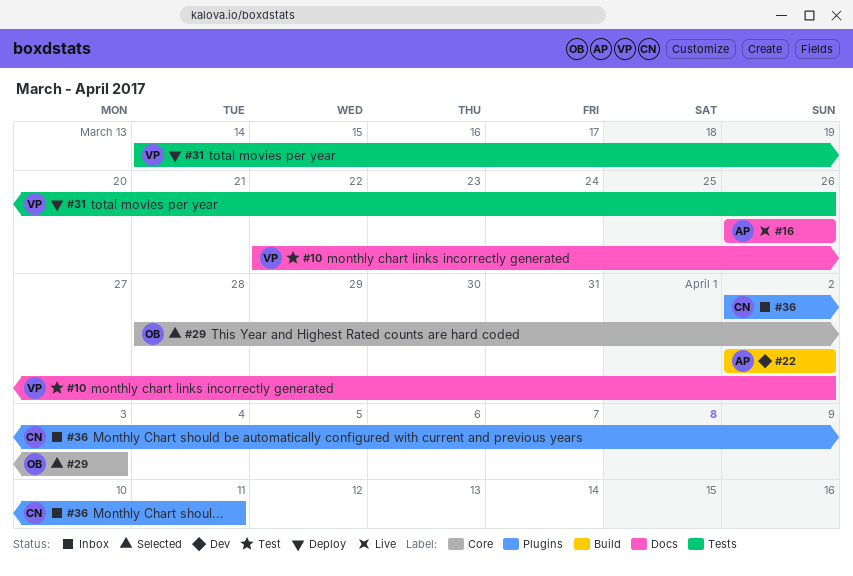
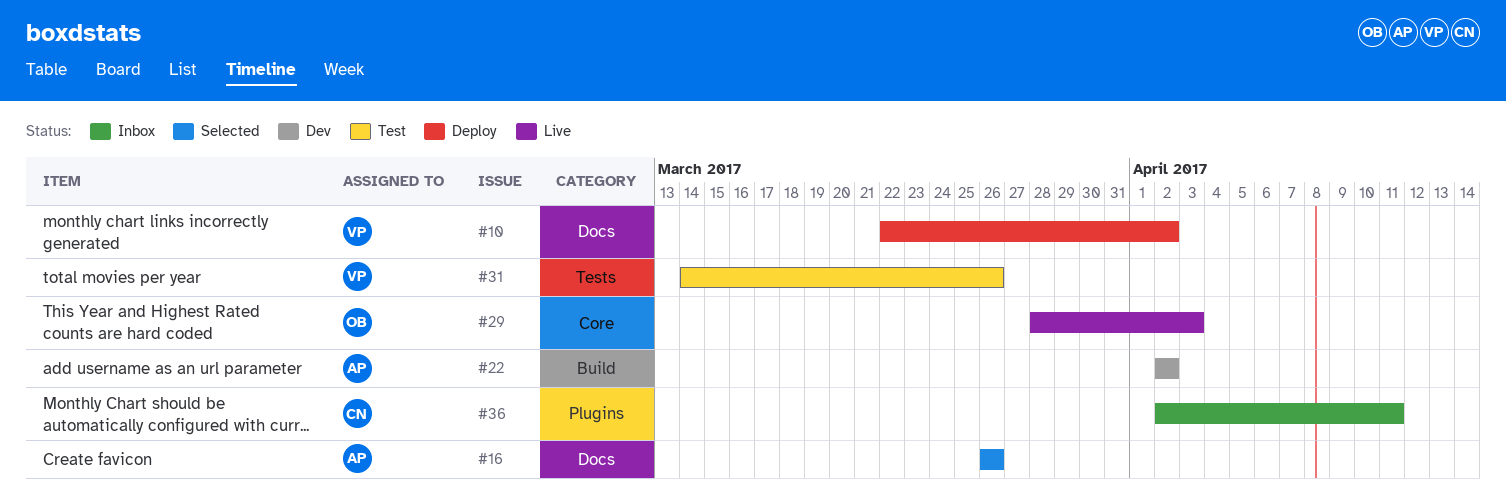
#10, status: Test -> Deploy
#16, status: Live -> Selected
#29, status: Selected -> Live
#31, status: Deploy -> Test

